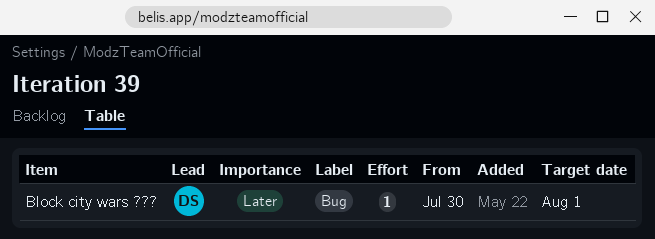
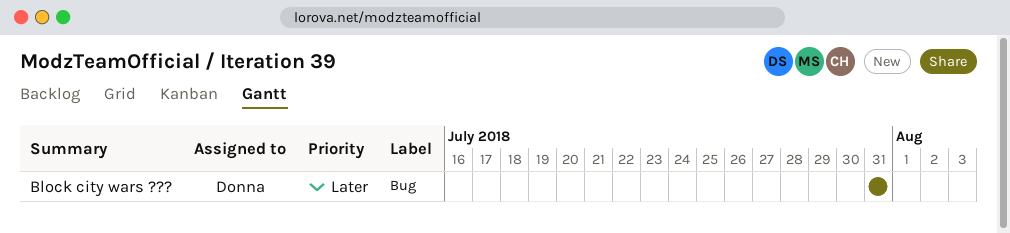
Block city wars ???, start: Jul 30 -> Jul 31
Block city wars ???, due: Aug 1 -> Jul 31

